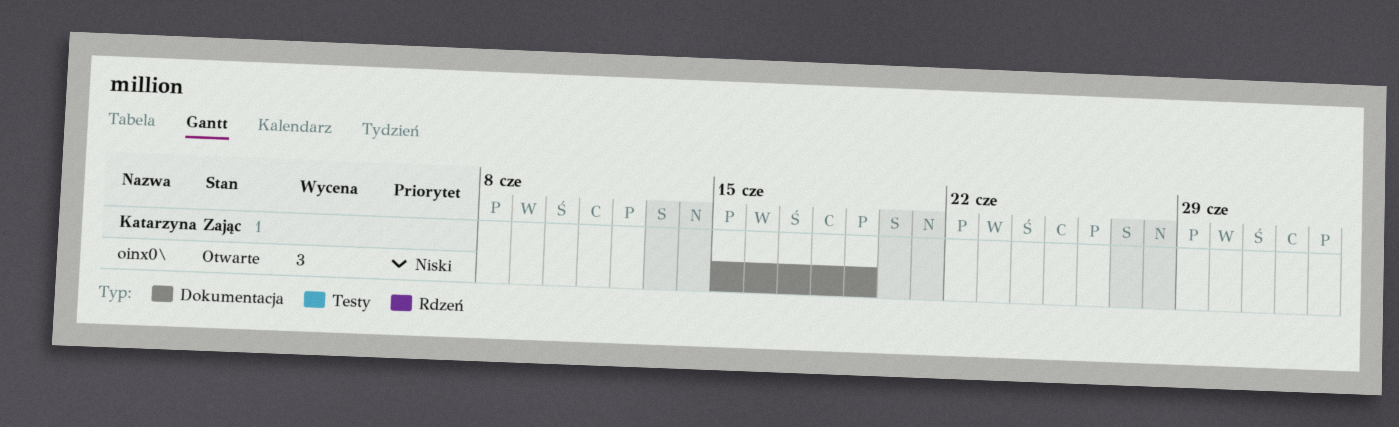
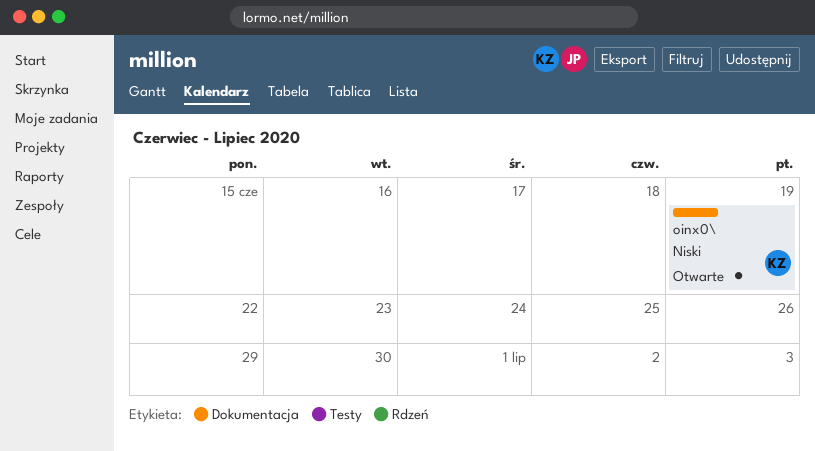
oinx0\, estimate: 3 -> 1

